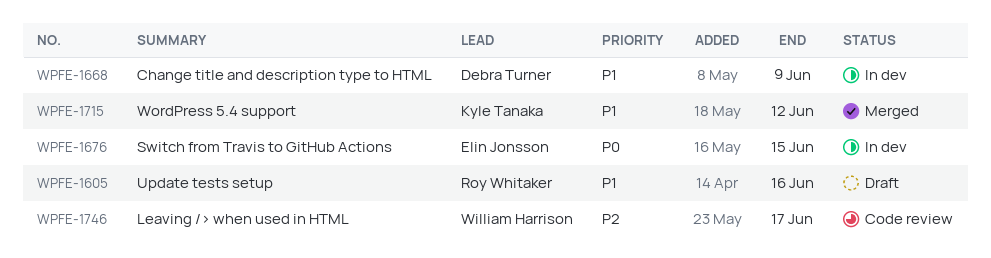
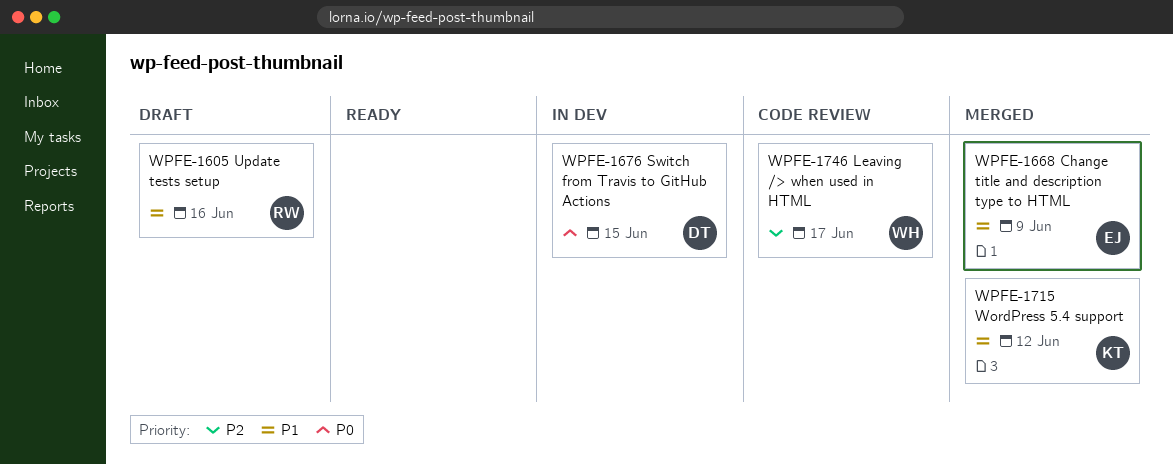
WPFE-1668, status: In dev -> Merged
WPFE-1668, owner: Debra Turner -> Elin Jonsson
WPFE-1676, owner: Elin Jonsson -> Debra Turner

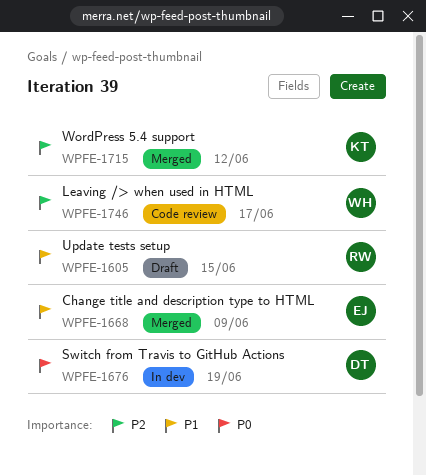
WPFE-1605, due: Jun 16 -> Jun 15
WPFE-1676, due: Jun 15 -> Jun 19
WPFE-1715, priority: P1 -> P2

